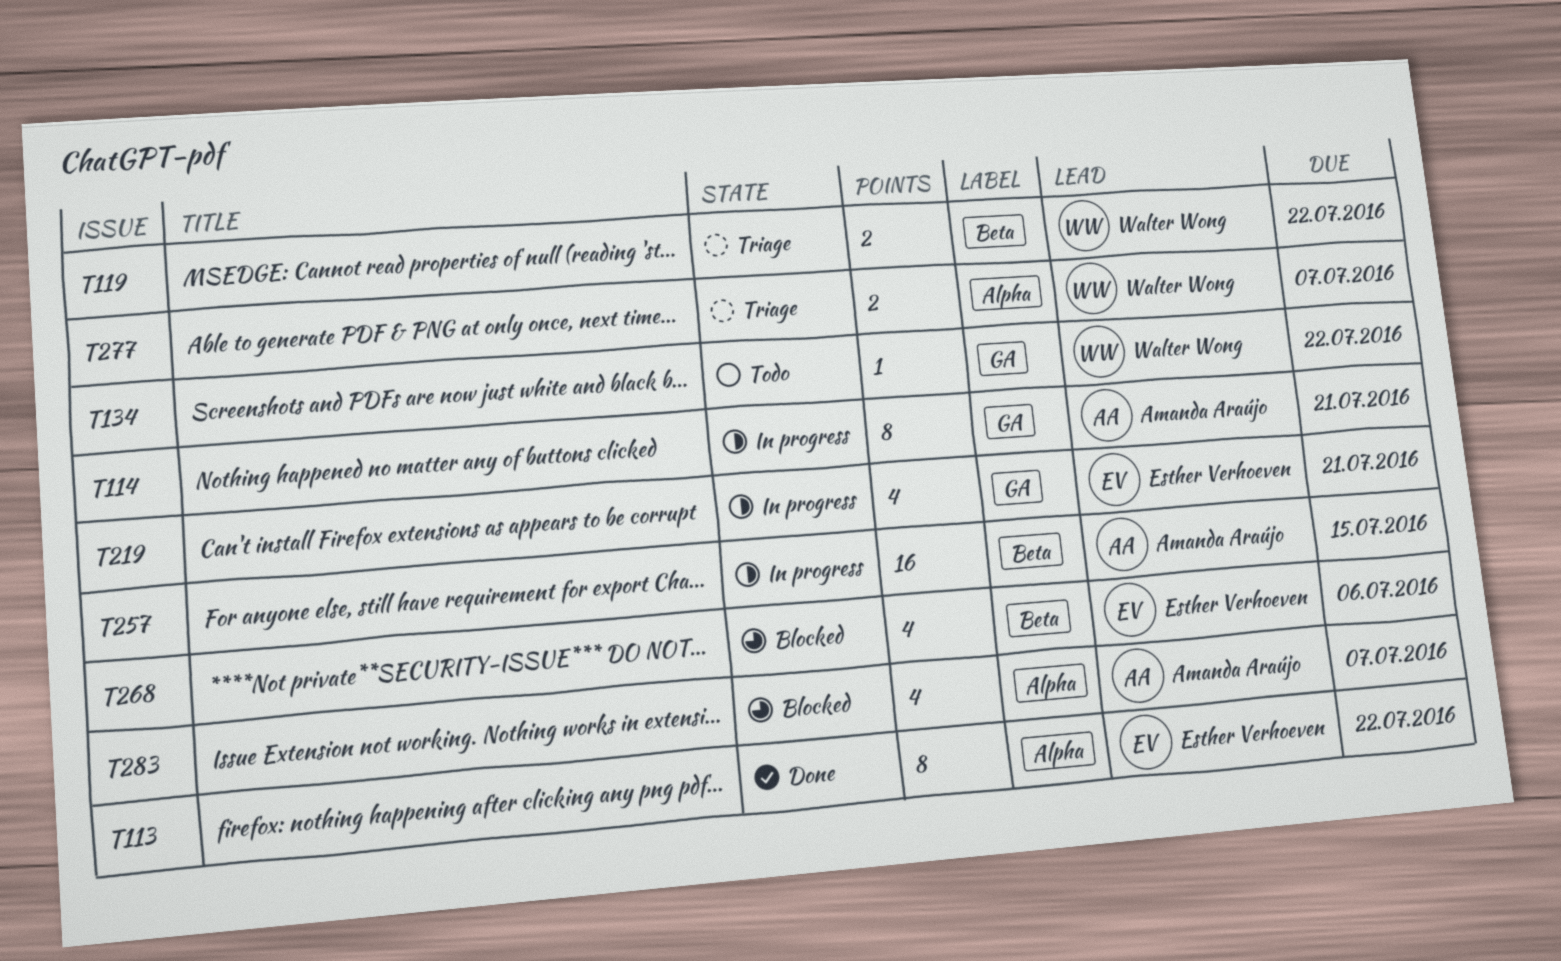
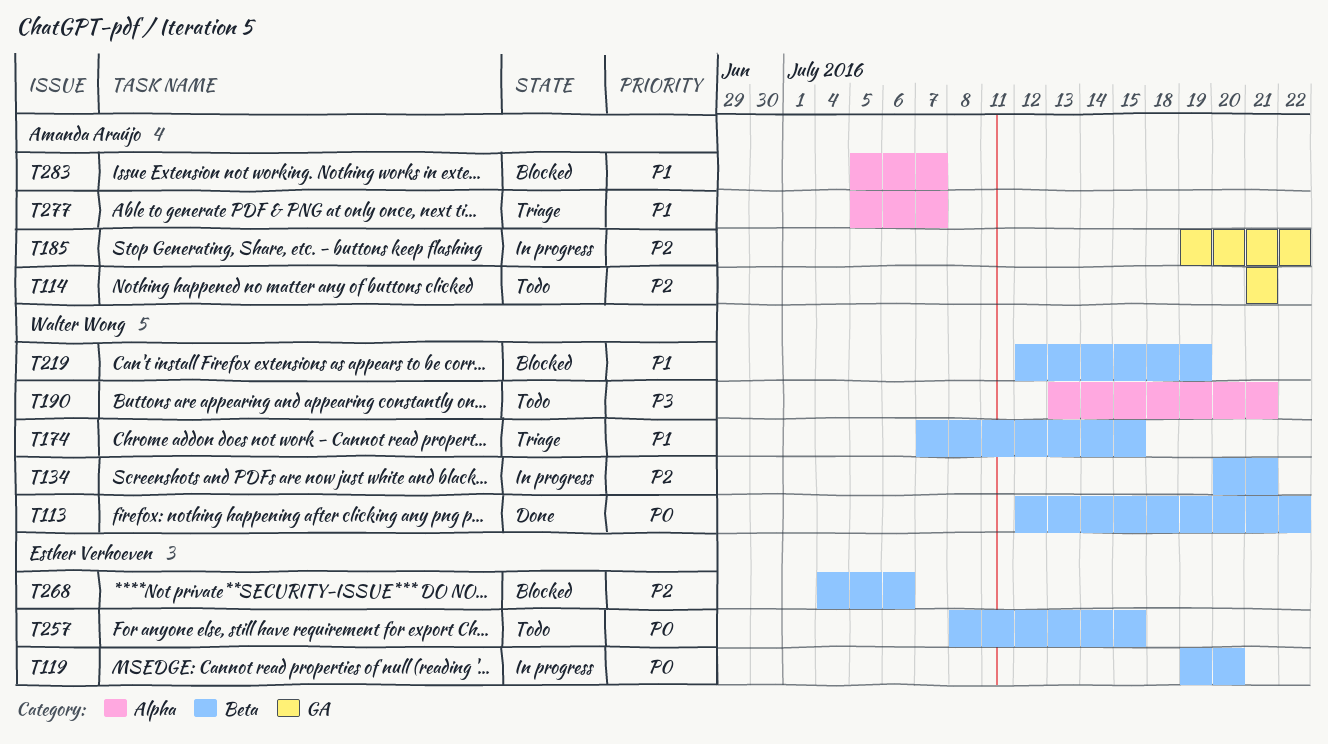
T113, owner: Esther Verhoeven -> Walter Wong
T113, label: Alpha -> Beta
T114, status: In progress -> Todo
T119, status: Triage -> In progress
T119, owner: Walter Wong -> Esther Verhoeven
T119, due: Jul 22 -> Jul 20
T134, status: Todo -> In progress
T134, label: GA -> Beta
T134, due: Jul 22 -> Jul 21
T174: none -> present
T185: none -> present
T190: none -> present
T219, status: In progress -> Blocked
T219, owner: Esther Verhoeven -> Walter Wong
T219, label: GA -> Beta
T219, due: Jul 21 -> Jul 19
T257, status: In progress -> Todo
T257, owner: Amanda Araújo -> Esther Verhoeven
T277, owner: Walter Wong -> Amanda Araújo

